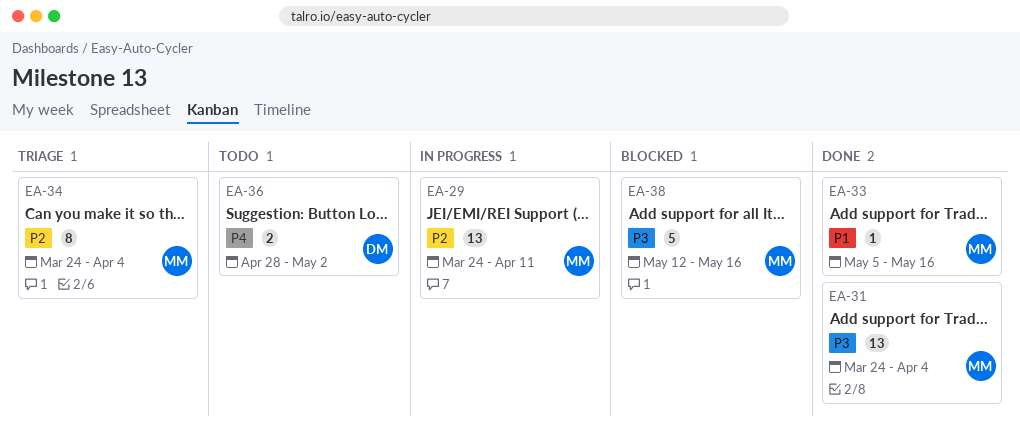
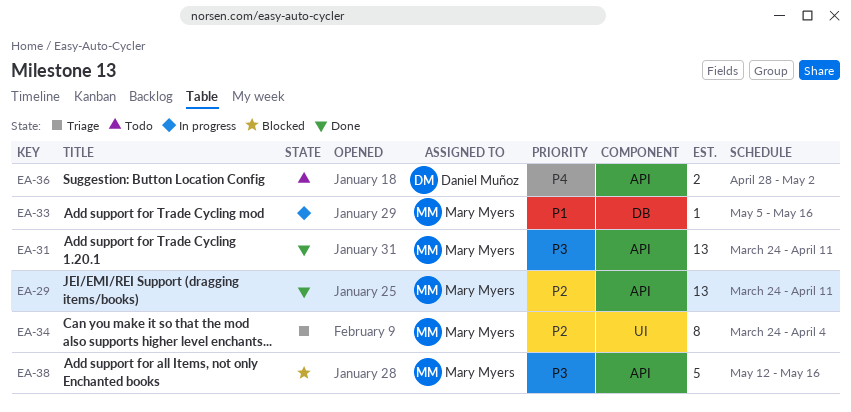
EA-29, status: In progress -> Done
EA-31, due: Apr 4 -> Apr 11
EA-33, status: Done -> In progress

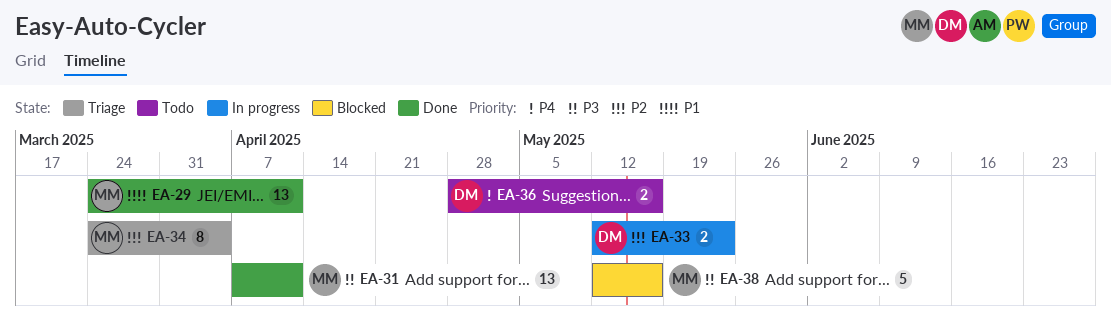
EA-29, priority: P2 -> P1
EA-31, start: Mar 24 -> Apr 7
EA-33, owner: Mary Myers -> Daniel Muñoz
EA-33, priority: P1 -> P2
EA-33, estimate: 1 -> 2
EA-33, start: May 5 -> May 12
EA-33, due: May 16 -> May 23
EA-36, due: May 2 -> May 16

